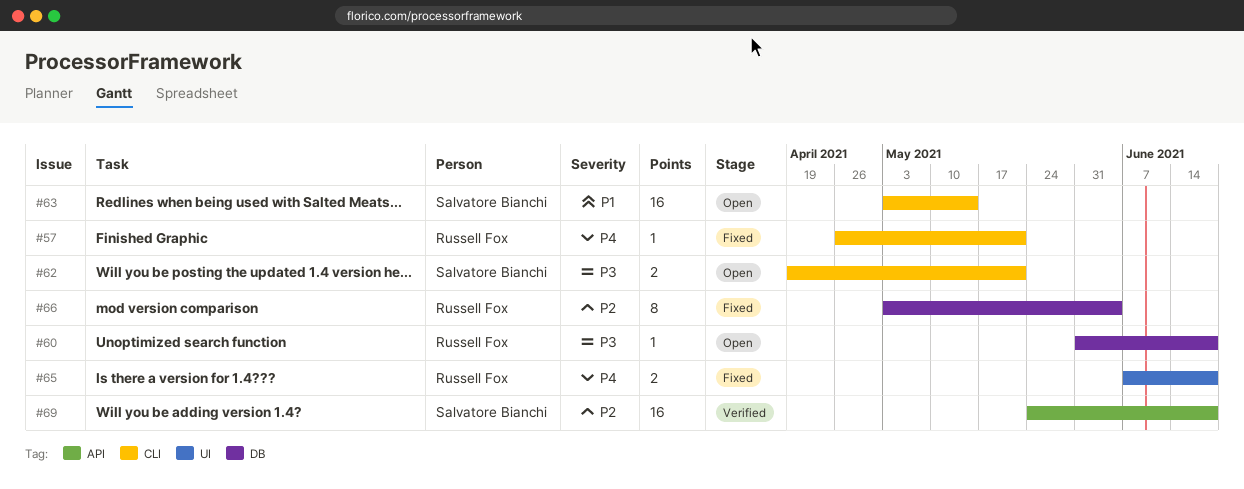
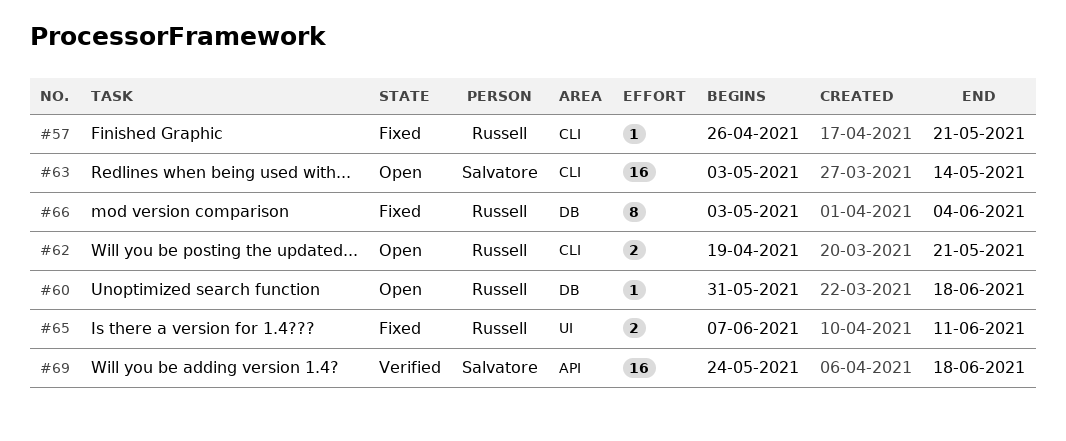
#62, owner: Salvatore Bianchi -> Russell Fox
#65, due: Jun 18 -> Jun 11

